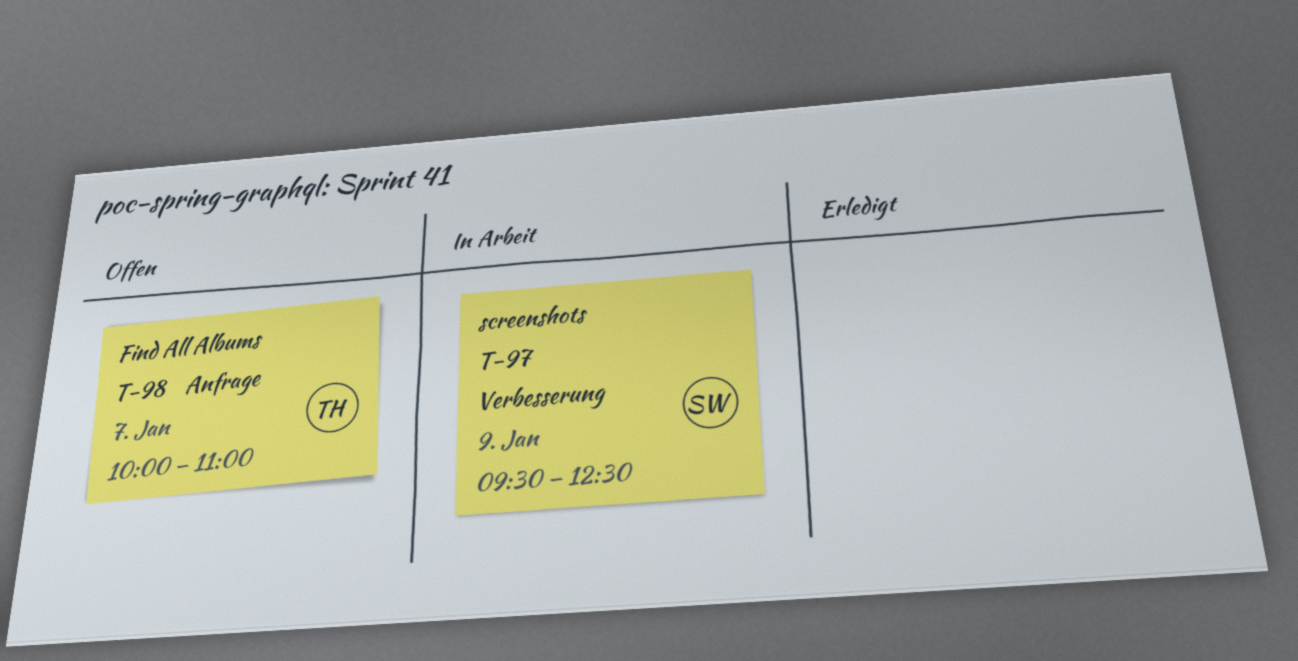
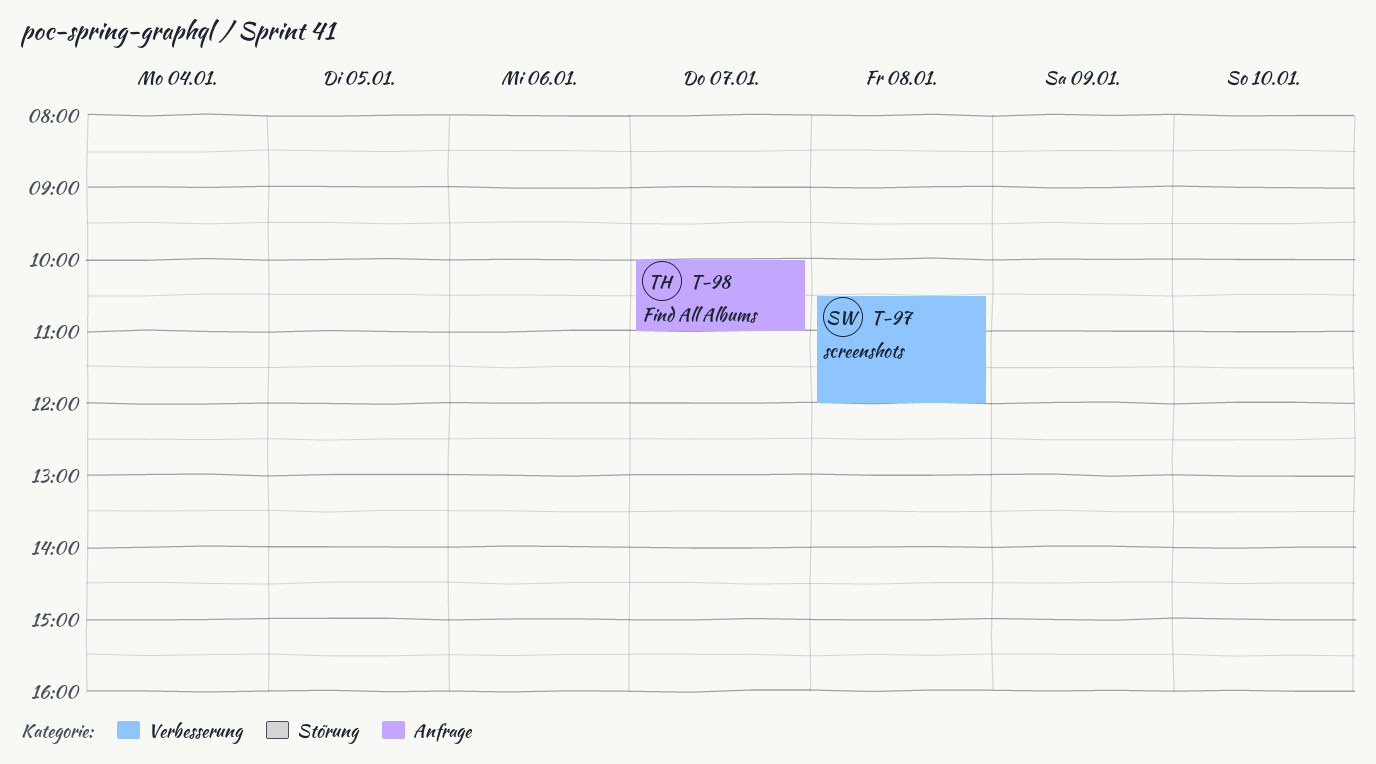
T-97, day: Jan 9 -> Jan 8
T-97, begins: 09:30 -> 10:30
T-97, ends: 12:30 -> 12:00

